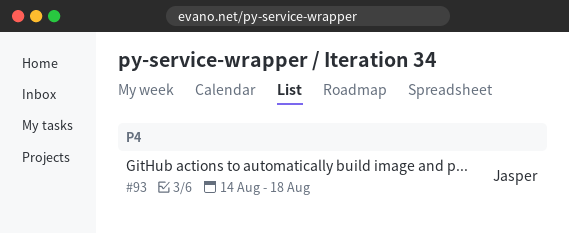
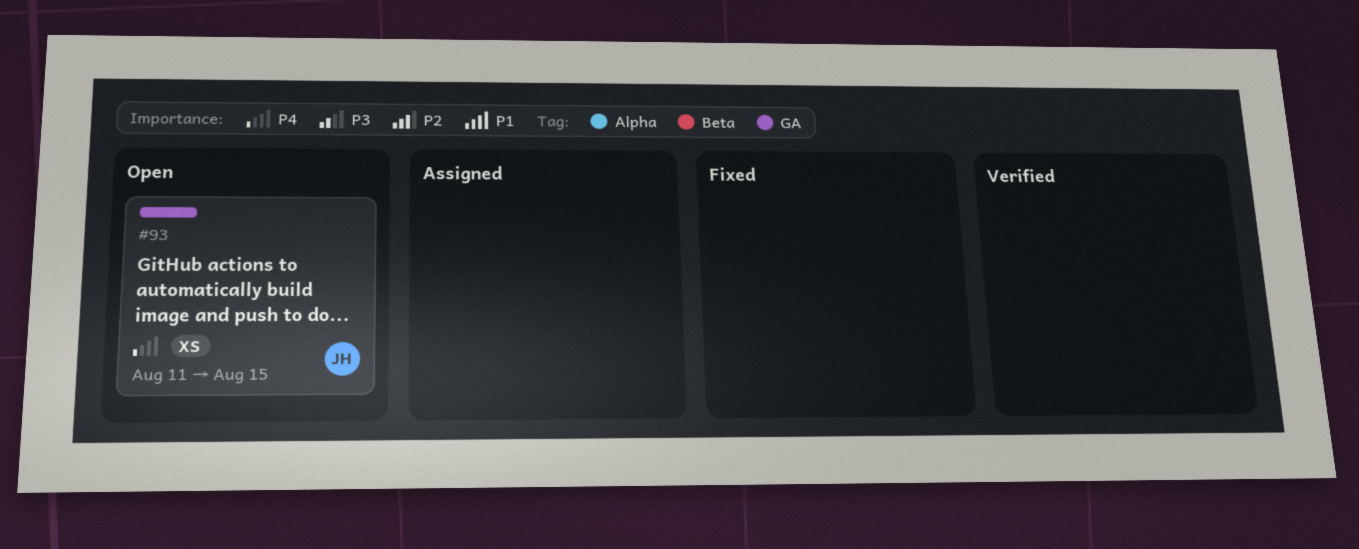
#93, start: Aug 14 -> Aug 11
#93, due: Aug 18 -> Aug 15

